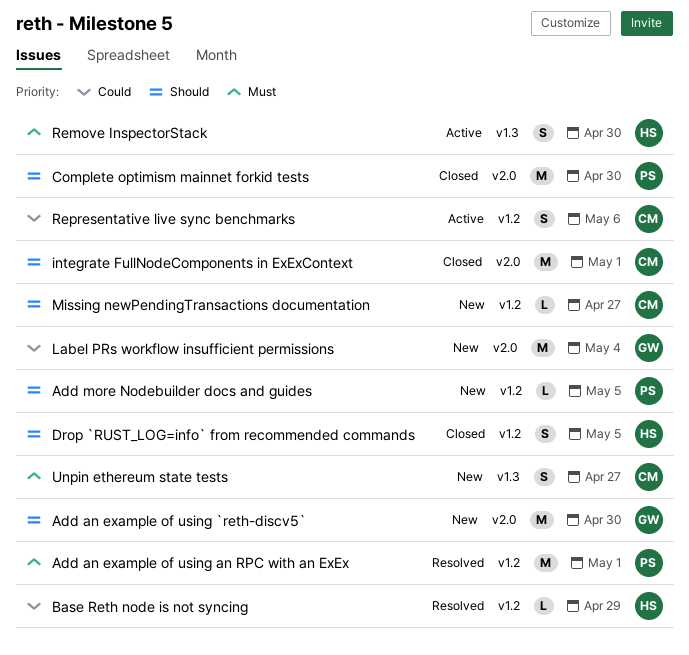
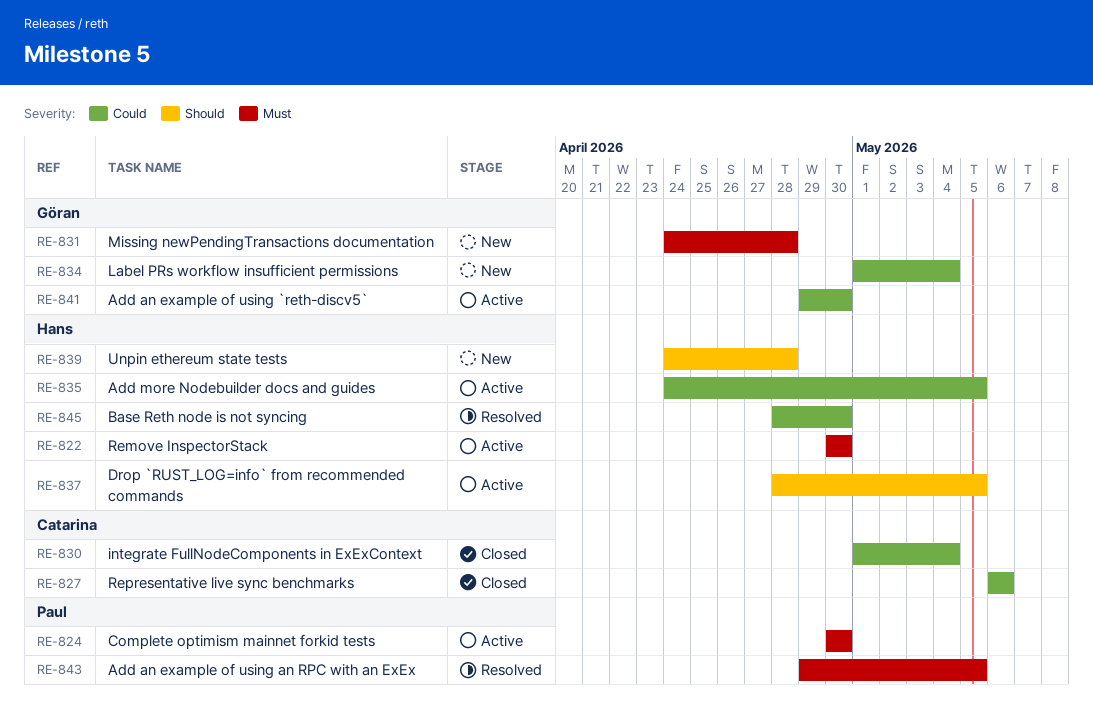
Add an example of using `reth-discv5`, status: New -> Active
Add an example of using `reth-discv5`, priority: Should -> Could
Add an example of using an RPC with an ExEx, due: May 1 -> May 5
Add more Nodebuilder docs and guides, status: New -> Active
Add more Nodebuilder docs and guides, owner: Paul -> Hans
Add more Nodebuilder docs and guides, priority: Should -> Could
Base Reth node is not syncing, due: Apr 29 -> Apr 30
Complete optimism mainnet forkid tests, status: Closed -> Active
Complete optimism mainnet forkid tests, priority: Should -> Must
Drop `RUST_LOG=info` from recommended commands, status: Closed -> Active
integrate FullNodeComponents in ExExContext, priority: Should -> Could
integrate FullNodeComponents in ExExContext, due: May 1 -> May 4
Missing newPendingTransactions documentation, owner: Catarina -> Göran
Missing newPendingTransactions documentation, priority: Should -> Must
Missing newPendingTransactions documentation, due: Apr 27 -> Apr 28
Representative live sync benchmarks, status: Active -> Closed
Unpin ethereum state tests, owner: Catarina -> Hans
Unpin ethereum state tests, priority: Must -> Should
Unpin ethereum state tests, due: Apr 27 -> Apr 28

